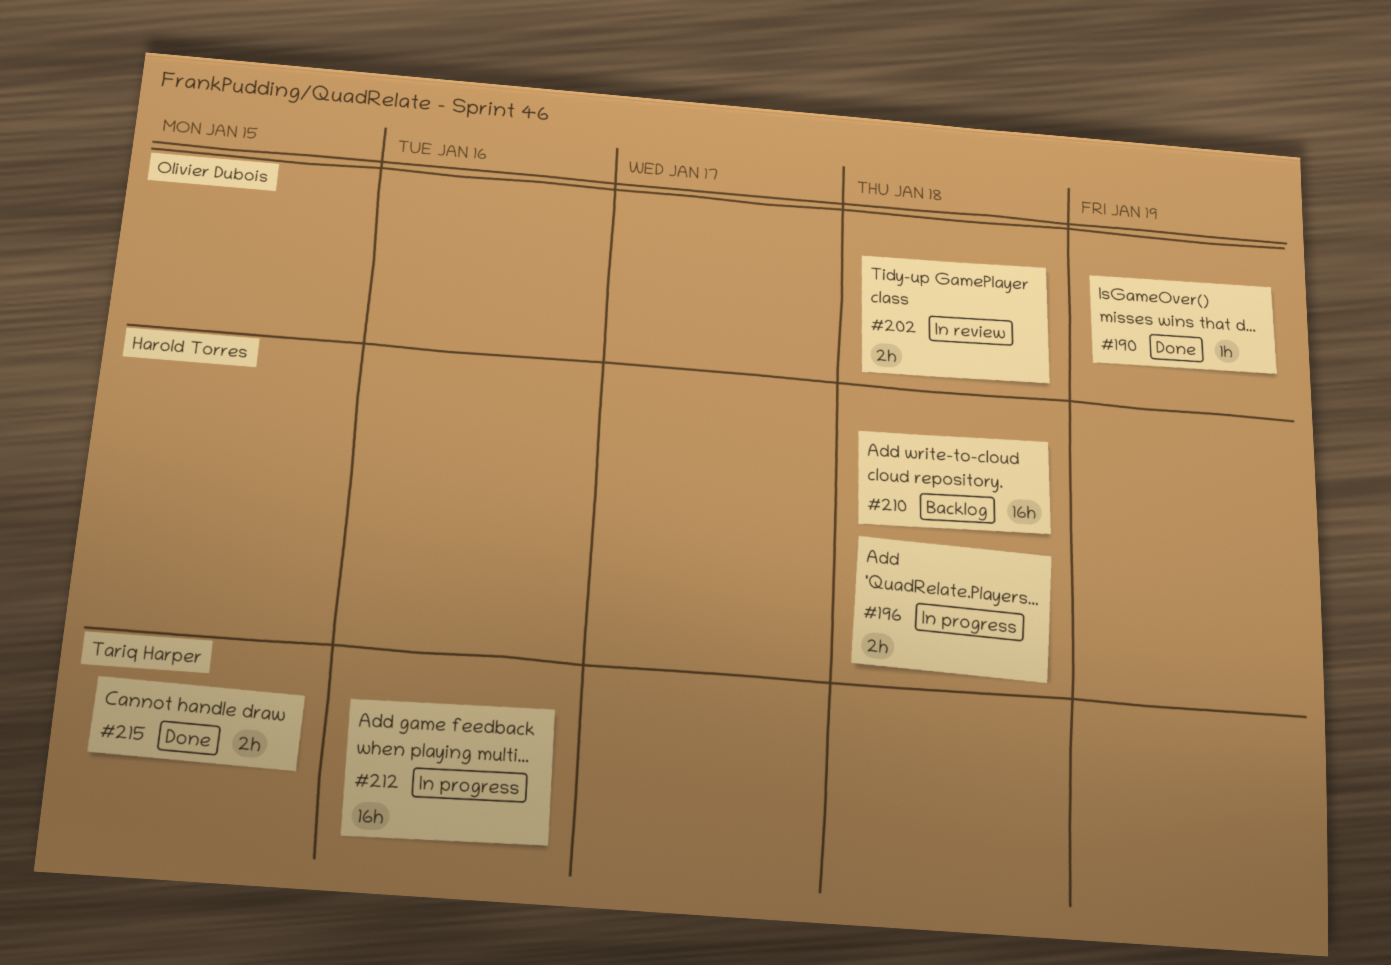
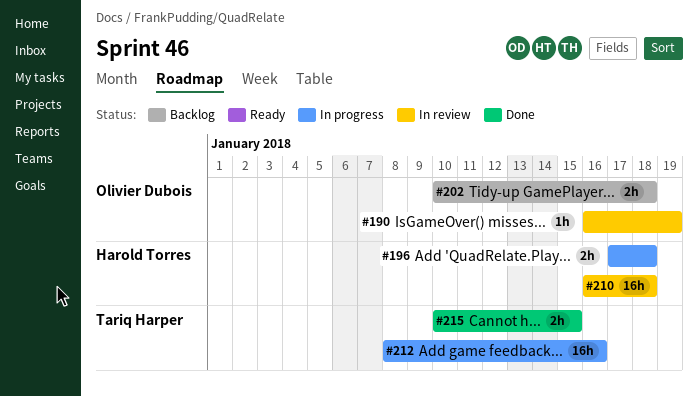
#190, status: Done -> In review
#202, status: In review -> Backlog
#210, status: Backlog -> In review

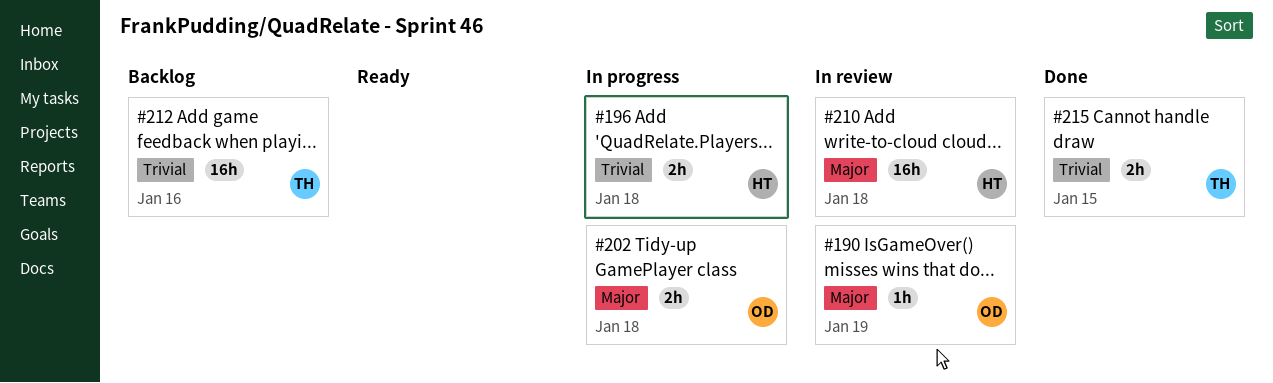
#202, status: Backlog -> In progress
#212, status: In progress -> Backlog

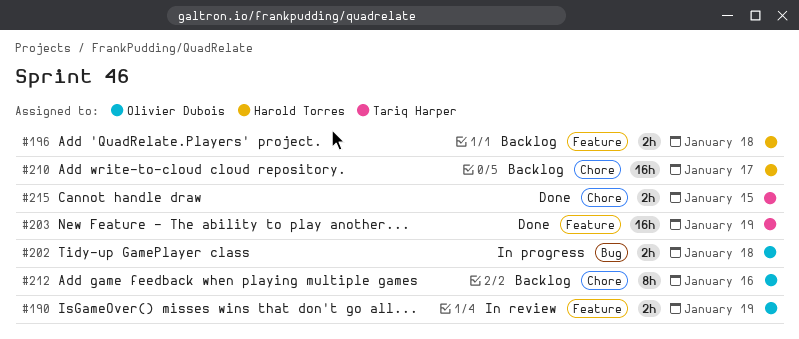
#190, estimate: 1h -> 2h
#196, status: In progress -> Backlog
#203: none -> present
#210, status: In review -> Backlog
#210, due: Jan 18 -> Jan 17
#212, owner: Tariq Harper -> Olivier Dubois
#212, estimate: 16h -> 8h

